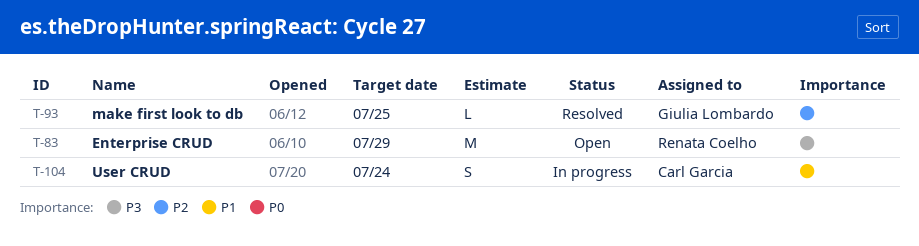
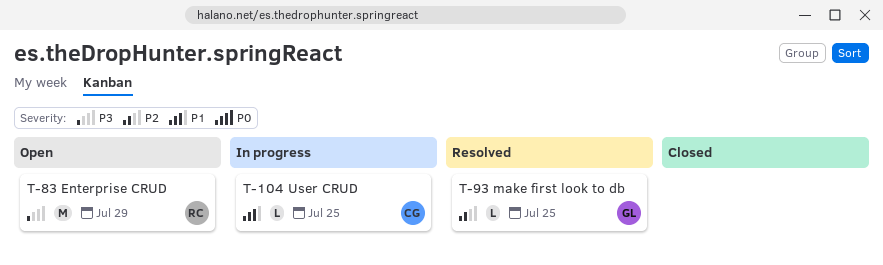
T-104, estimate: S -> L
T-104, due: Jul 24 -> Jul 25

